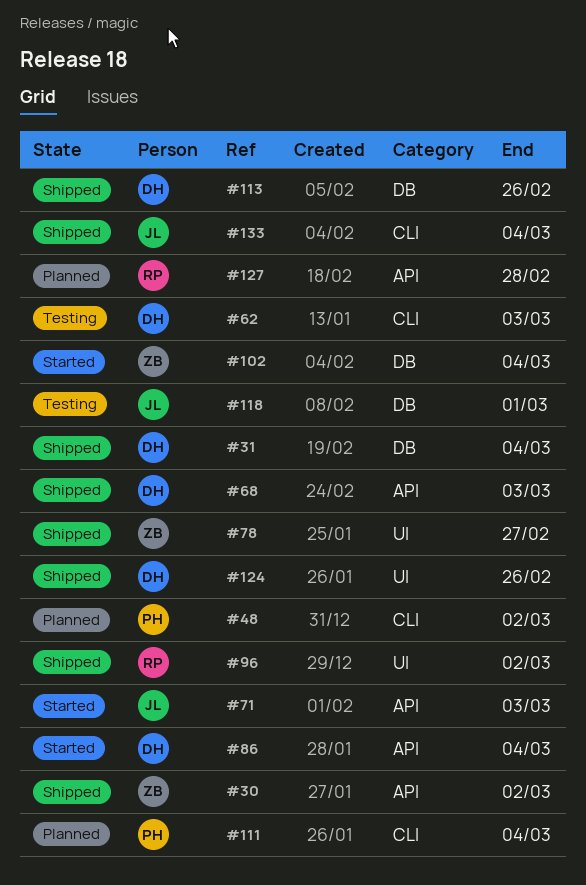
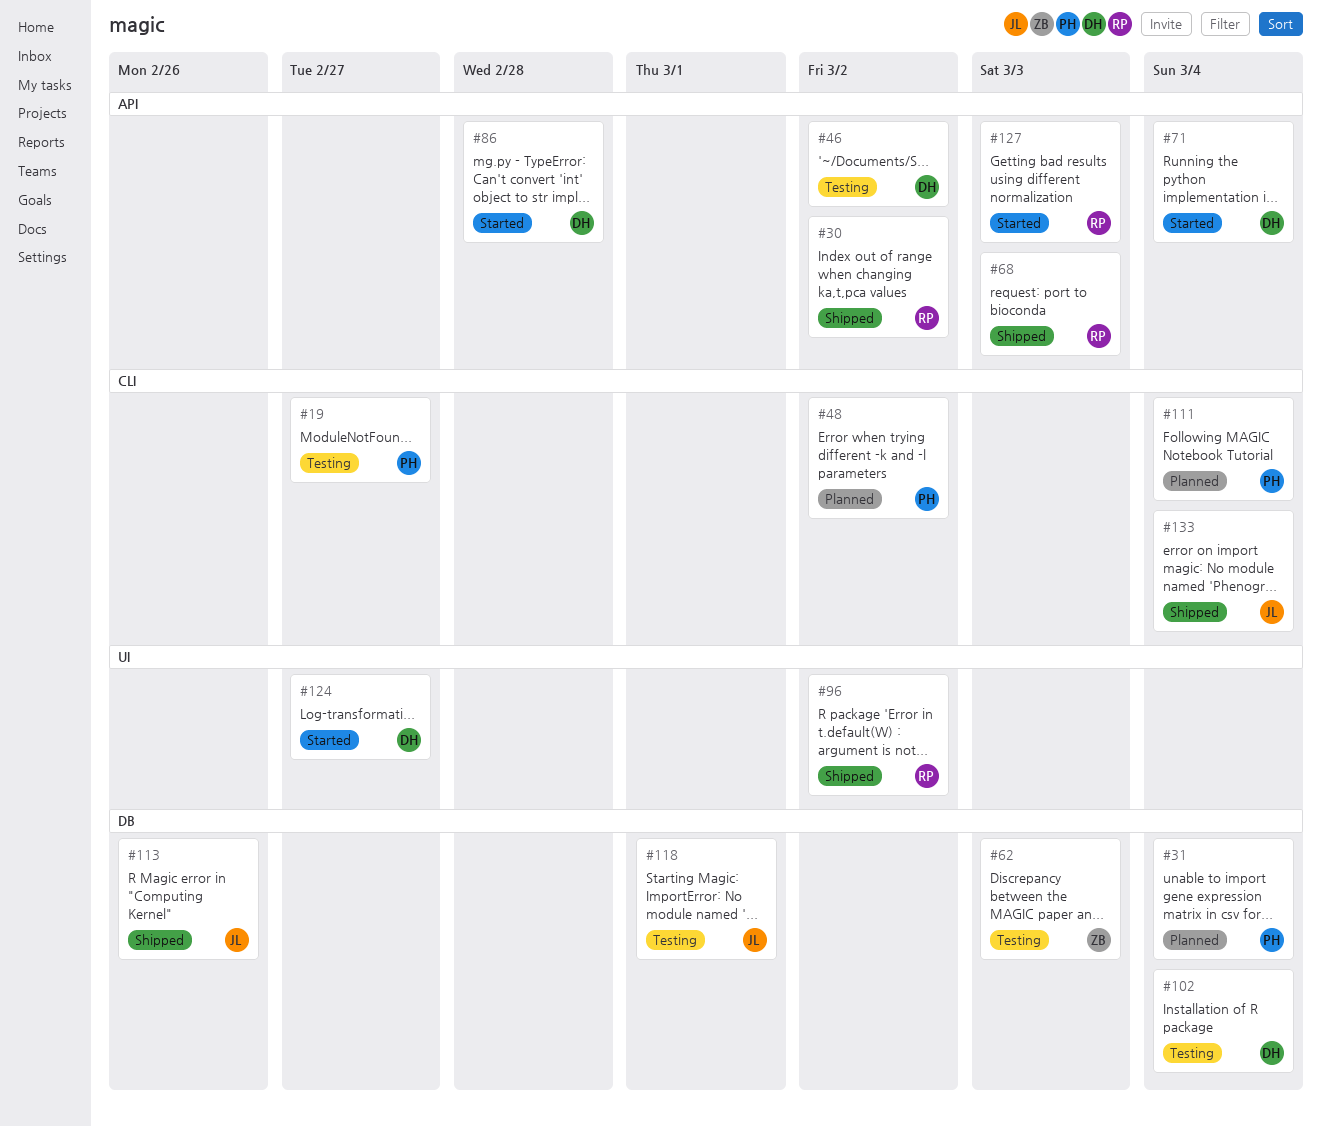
#19: none -> present
#30, owner: ZB -> RP
#31, status: Shipped -> Planned
#31, owner: DH -> PH
#46: none -> present
#62, owner: DH -> ZB
#62, label: CLI -> DB
#68, owner: DH -> RP
#71, owner: JL -> DH
#71, due: Mar 3 -> Mar 4
#78: present -> none
#86, due: Mar 4 -> Feb 28
#102, status: Started -> Testing
#102, owner: ZB -> DH
#113, owner: DH -> JL
#124, status: Shipped -> Started
#124, due: Feb 26 -> Feb 27
#127, status: Planned -> Started
#127, due: Feb 28 -> Mar 3

